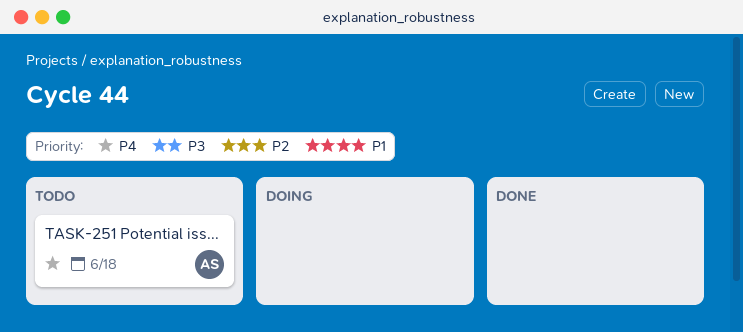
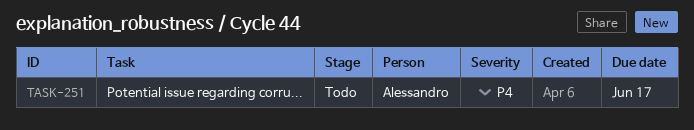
TASK-251, due: Jun 18 -> Jun 17

